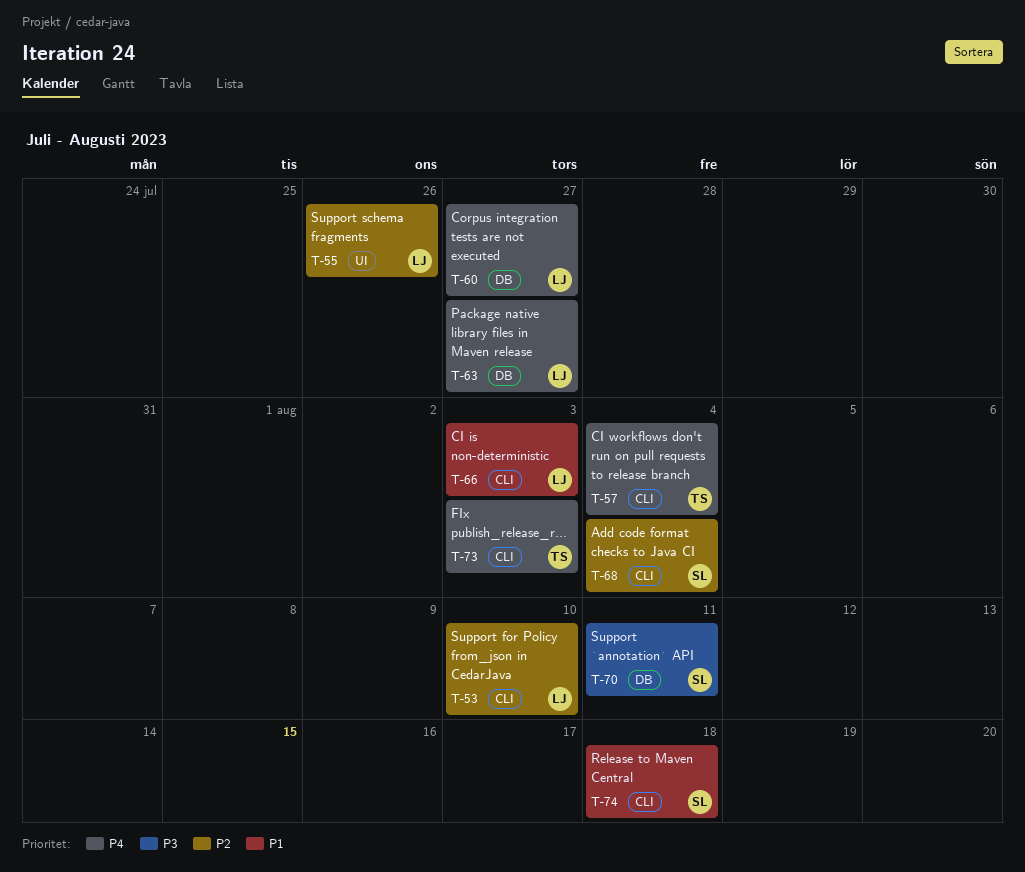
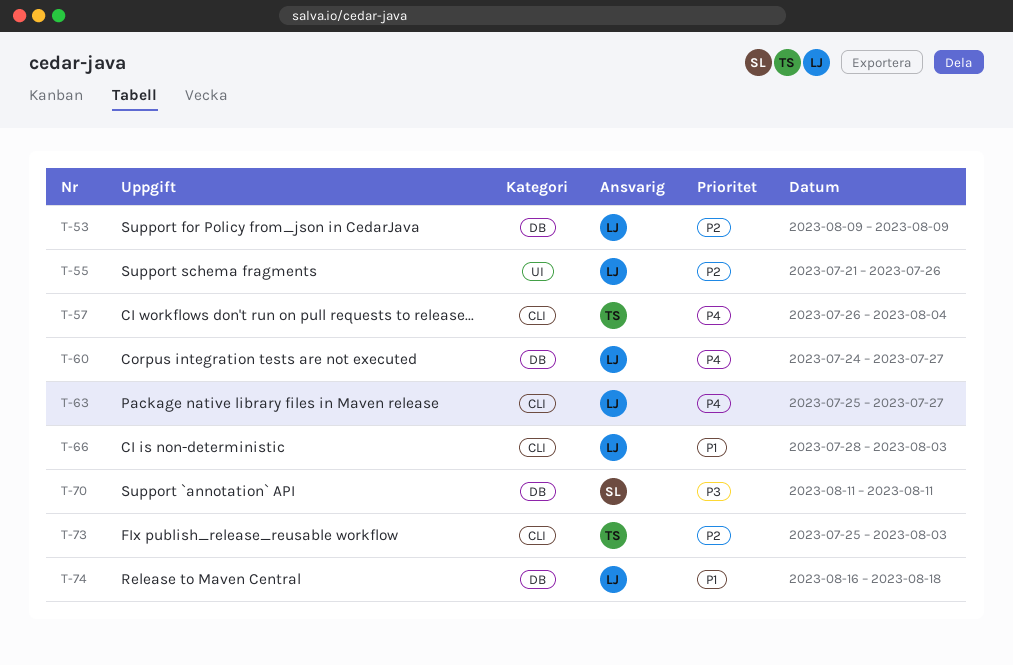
T-53, label: CLI -> DB
T-53, due: Aug 10 -> Aug 9
T-63, label: DB -> CLI
T-68: present -> none
T-73, priority: P4 -> P2
T-74, owner: SL -> LJ
T-74, label: CLI -> DB

